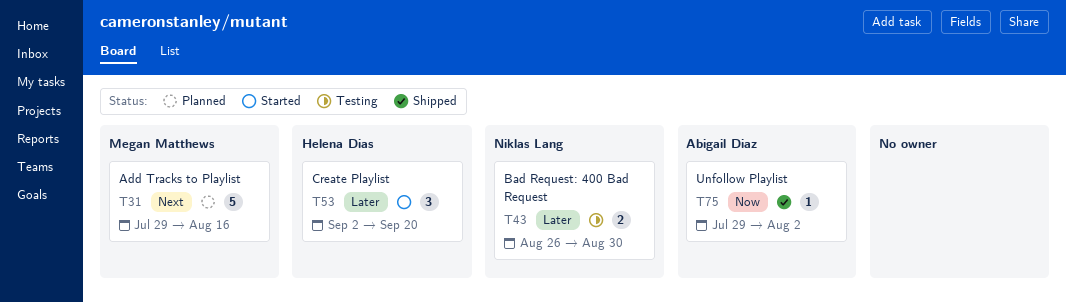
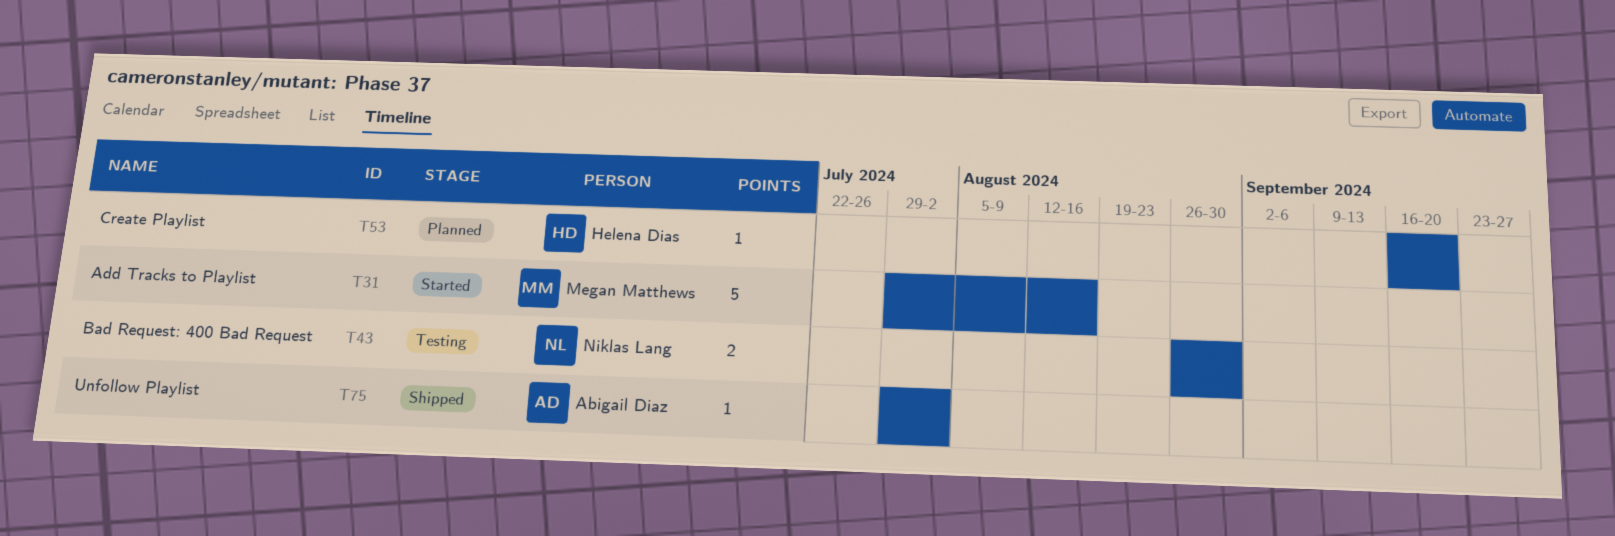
T31, status: Planned -> Started
T53, status: Started -> Planned
T53, estimate: 3 -> 1
T53, start: Sep 2 -> Sep 16

